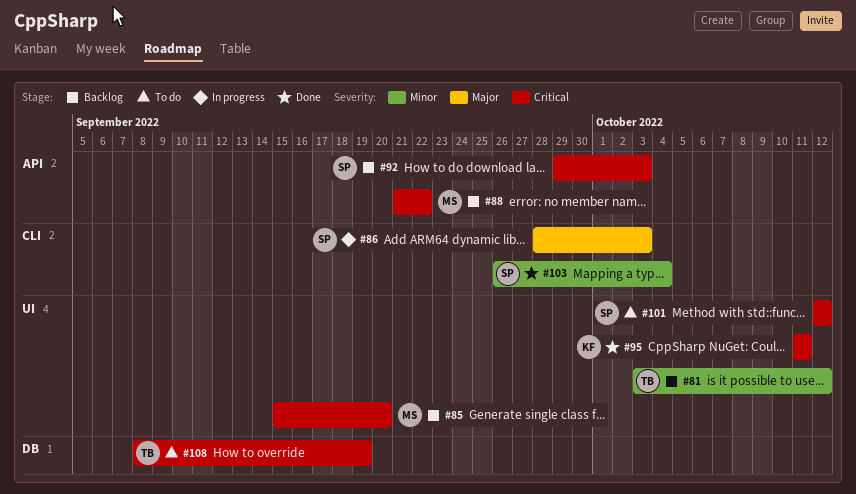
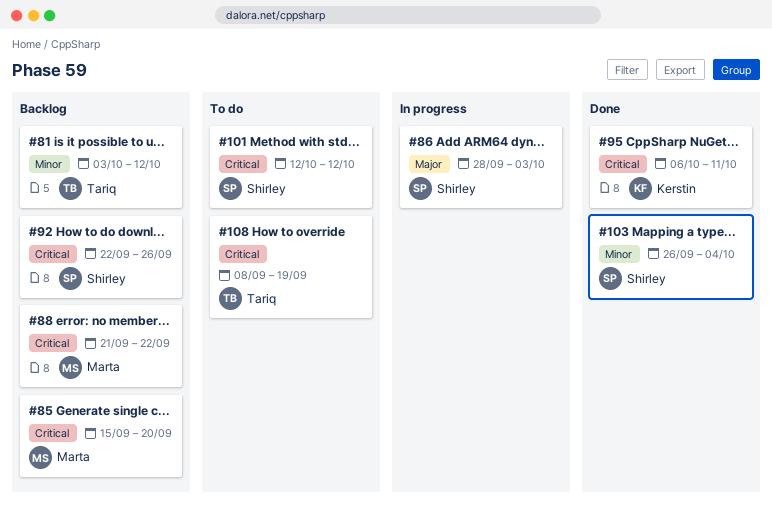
#92, start: Sep 29 -> Sep 22
#92, due: Oct 3 -> Sep 26
#95, start: Oct 11 -> Oct 6

